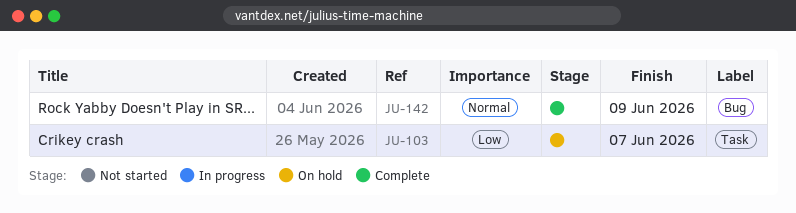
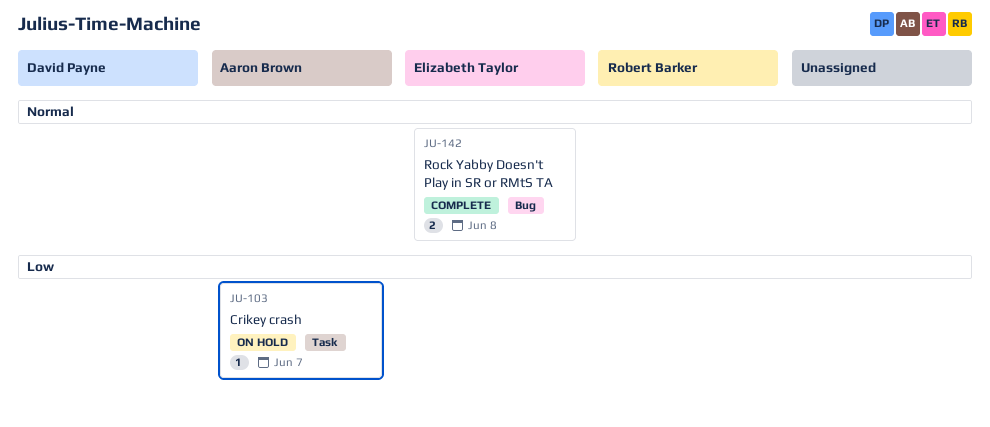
JU-142, due: Jun 9 -> Jun 8

